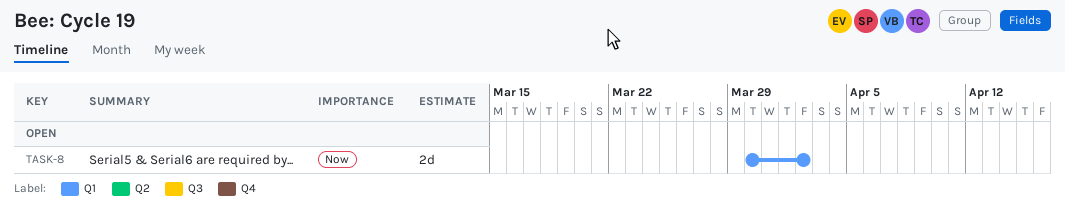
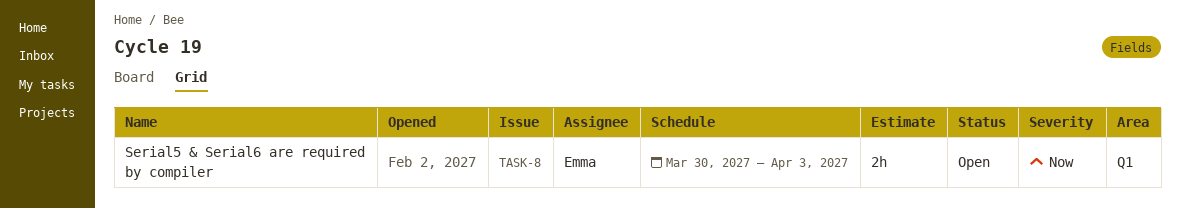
TASK-8, estimate: 2d -> 2h
TASK-8, due: Apr 2 -> Apr 3

